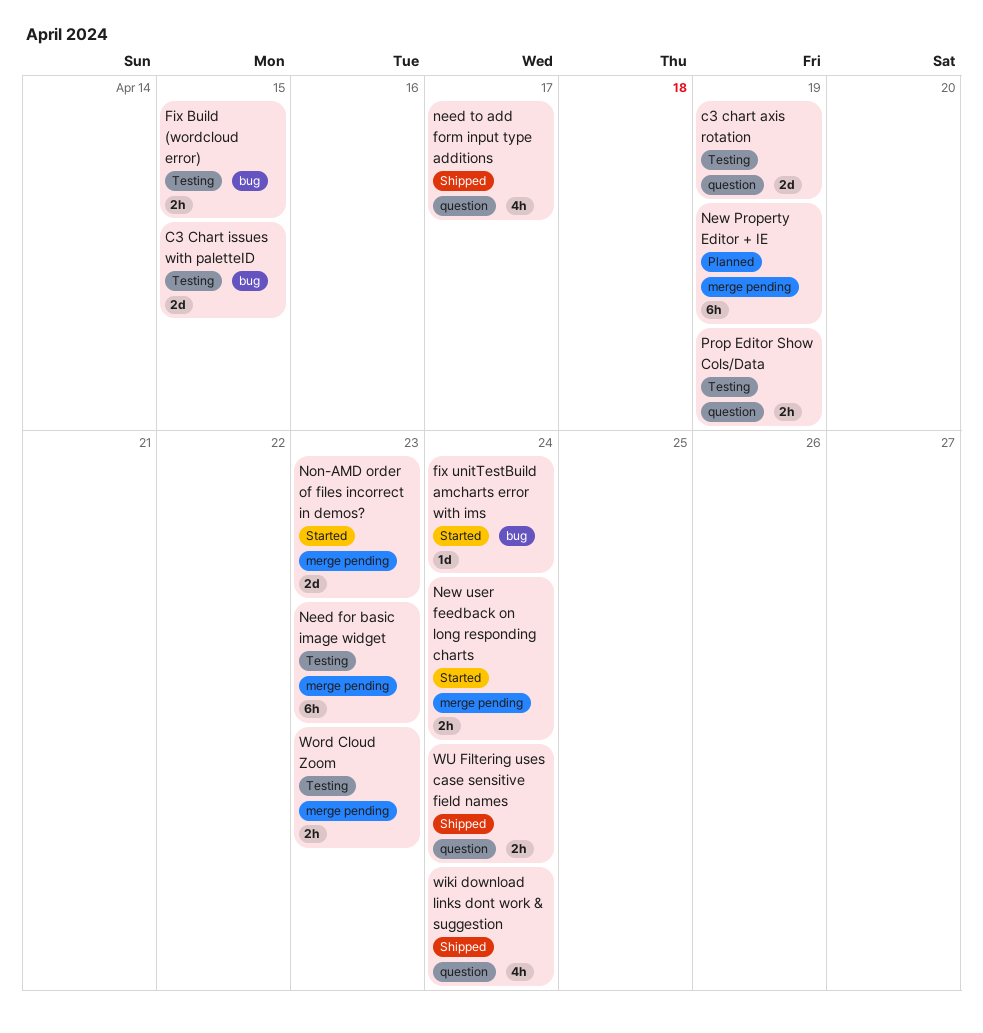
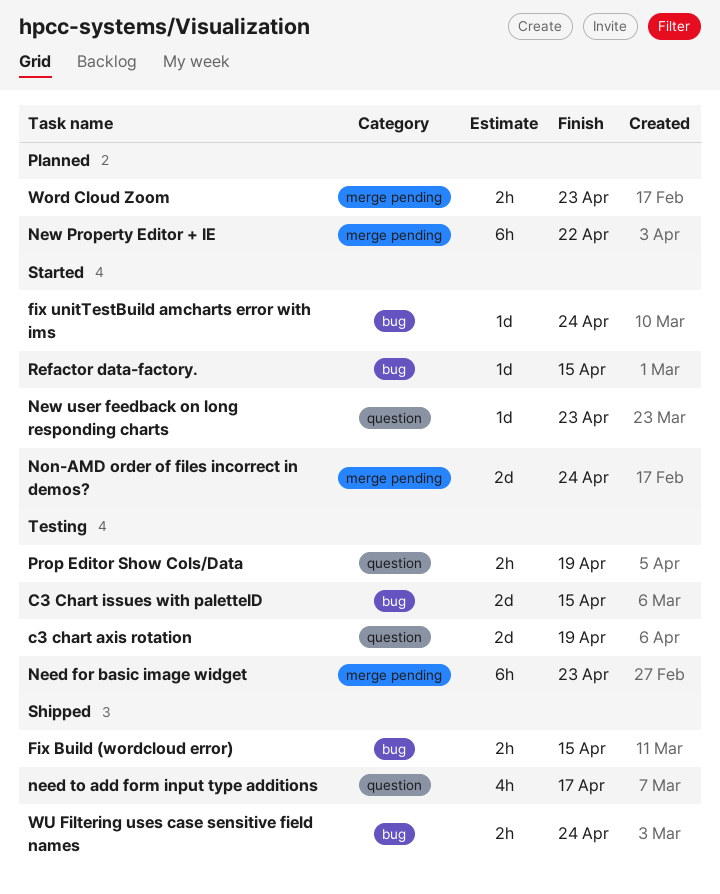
Fix Build (wordcloud error), status: Testing -> Shipped
New Property Editor + IE, due: Apr 19 -> Apr 22
New user feedback on long responding charts, label: merge pending -> question
New user feedback on long responding charts, estimate: 2h -> 1d
New user feedback on long responding charts, due: Apr 24 -> Apr 23
Non-AMD order of files incorrect in demos?, due: Apr 23 -> Apr 24
Refactor data-factory.: none -> present
wiki download links dont work & suggestion: present -> none
Word Cloud Zoom, status: Testing -> Planned
WU Filtering uses case sensitive field names, label: question -> bug

